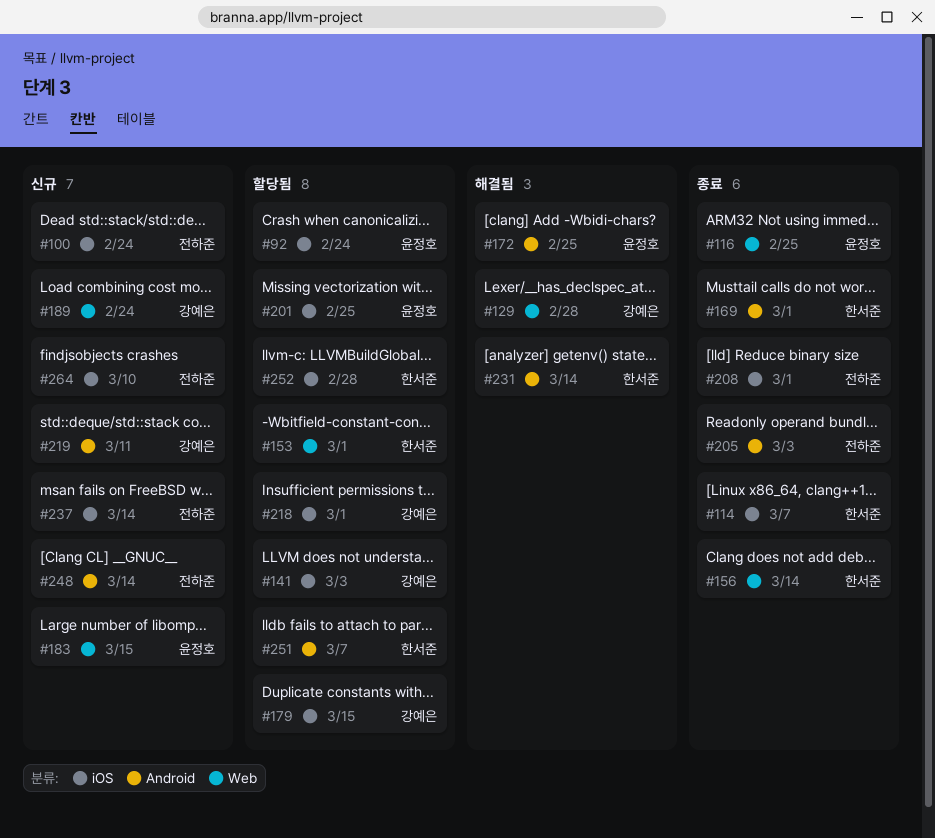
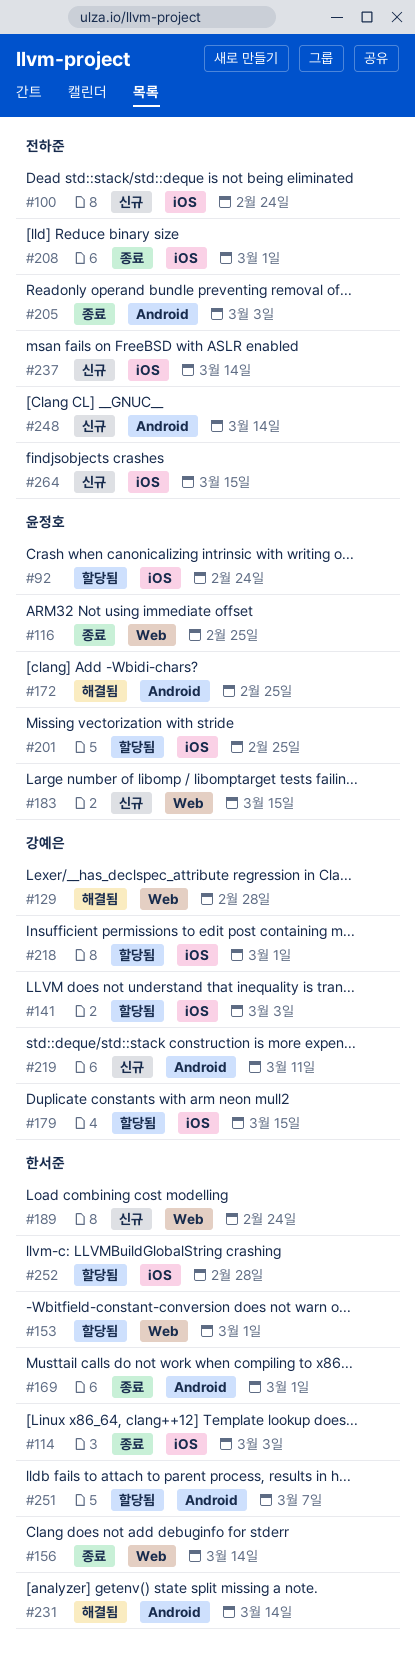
#114, due: Mar 7 -> Mar 3
#189, owner: 강예은 -> 한서준
#264, due: Mar 10 -> Mar 15

